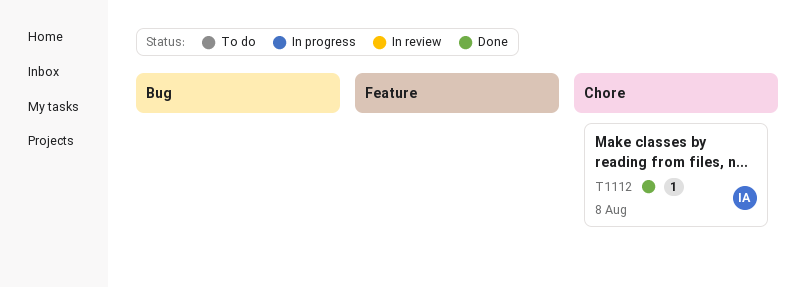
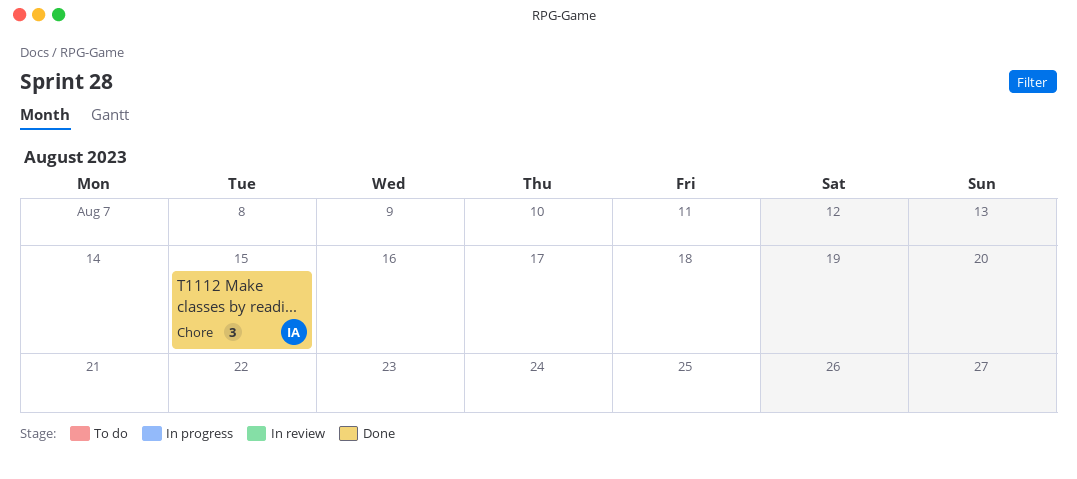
T1112, estimate: 1 -> 3
T1112, due: Aug 8 -> Aug 15

